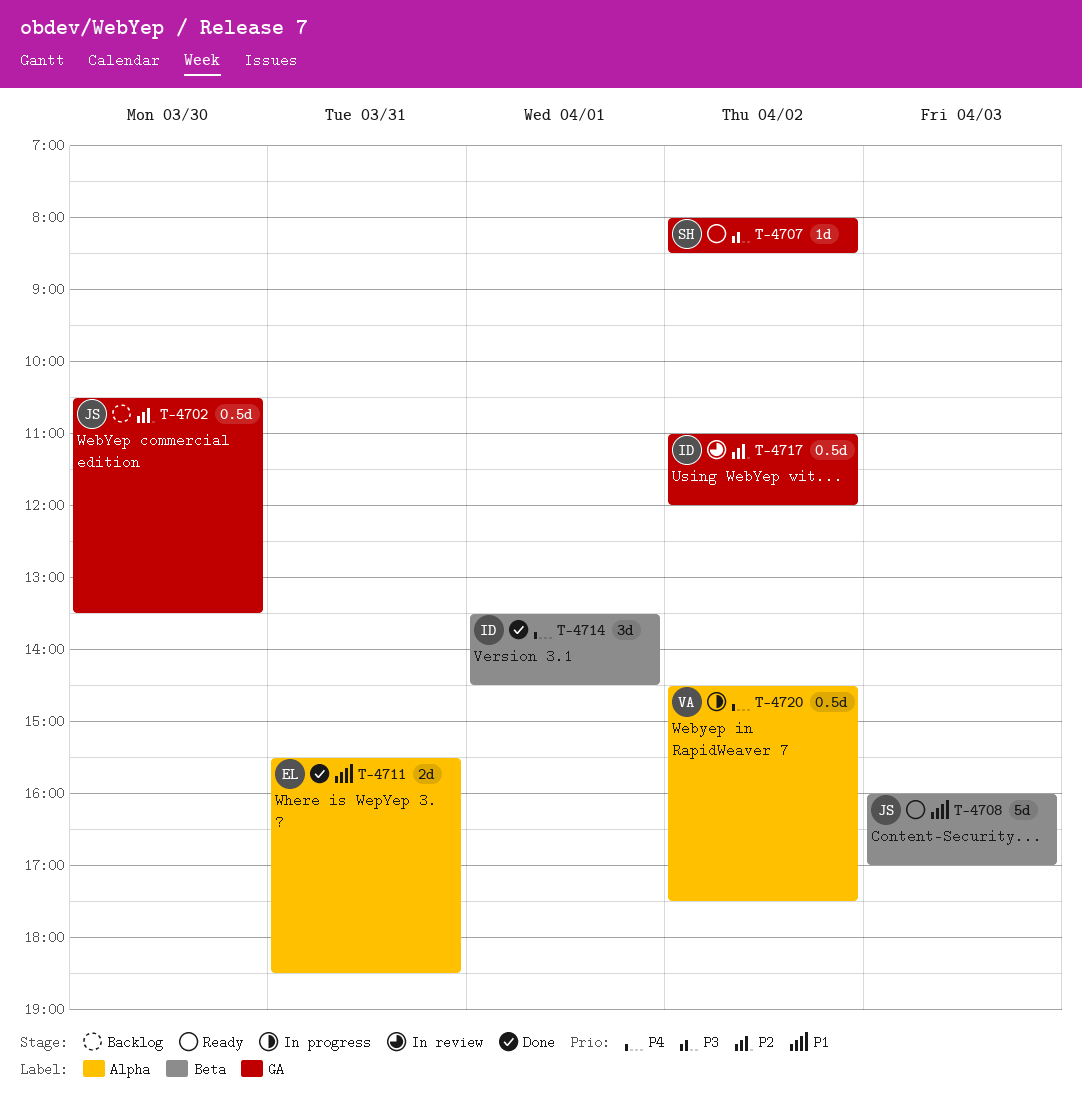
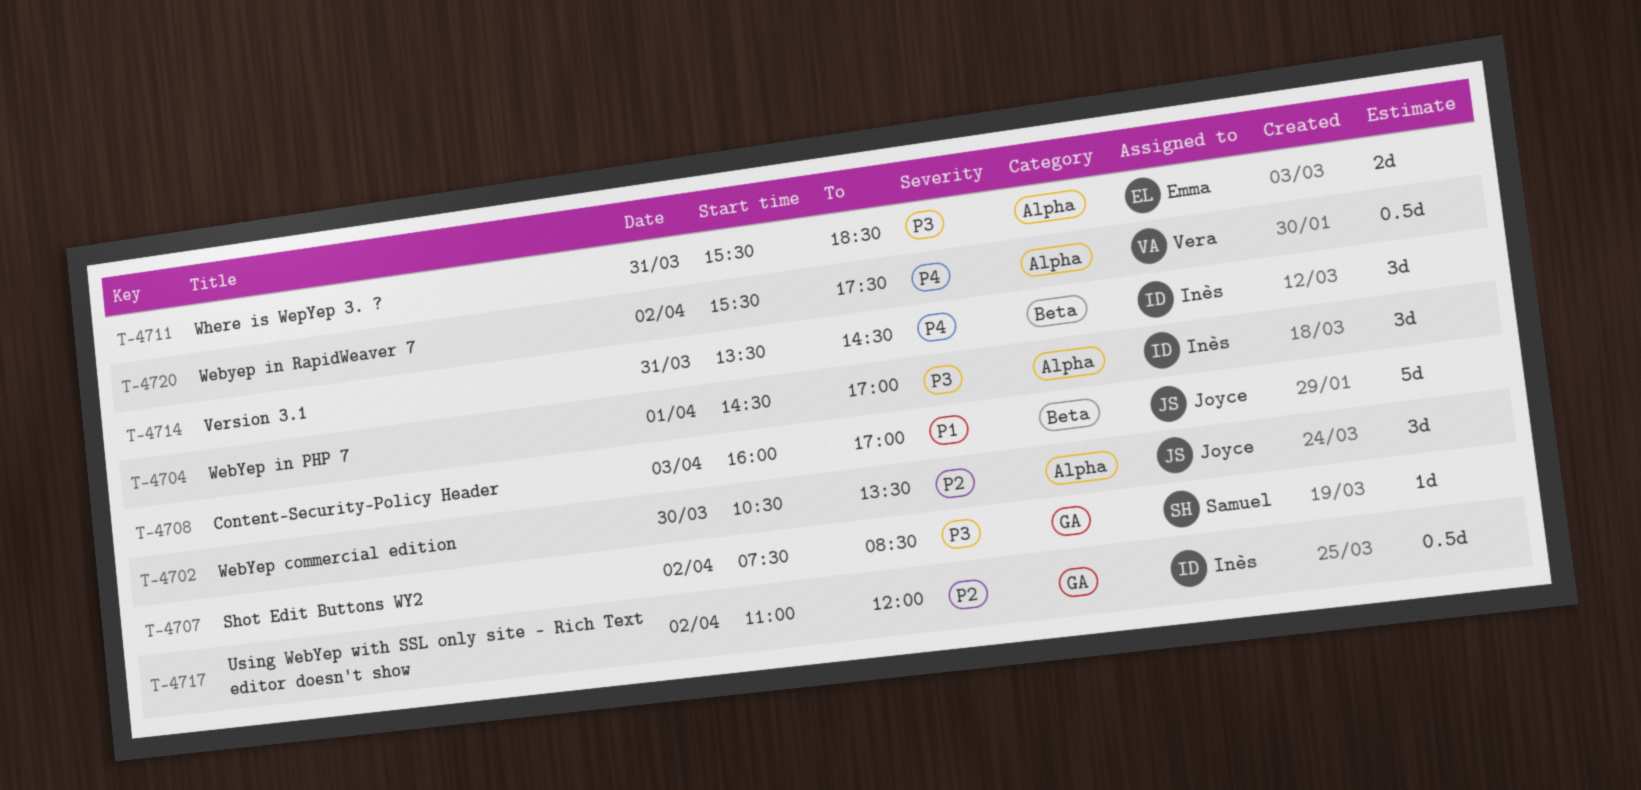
T-4702, label: GA -> Alpha
T-4702, estimate: 0.5d -> 3d
T-4704: none -> present
T-4707, begins: 08:00 -> 07:30
T-4711, priority: P1 -> P3
T-4714, day: Apr 1 -> Mar 31
T-4720, begins: 14:30 -> 15:30

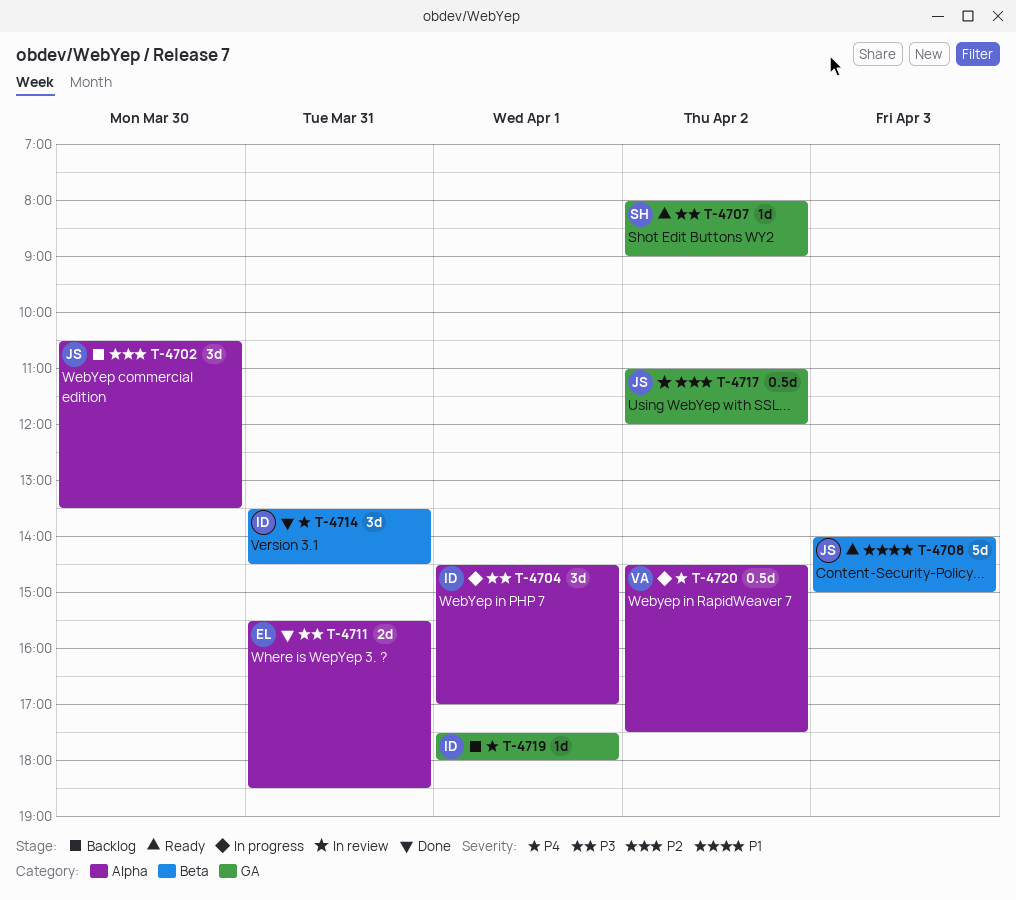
T-4707, begins: 07:30 -> 08:00
T-4707, ends: 08:30 -> 09:00
T-4708, begins: 16:00 -> 14:00
T-4708, ends: 17:00 -> 15:00
T-4717, owner: Inès -> Joyce
T-4719: none -> present
T-4720, begins: 15:30 -> 14:30

